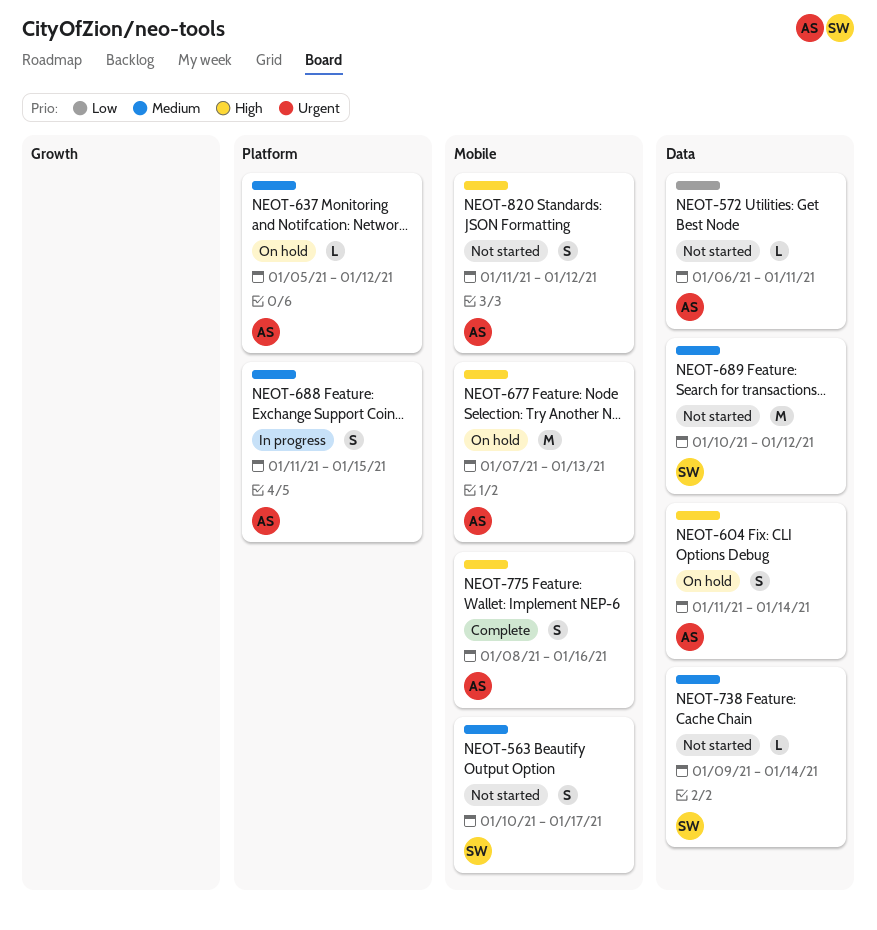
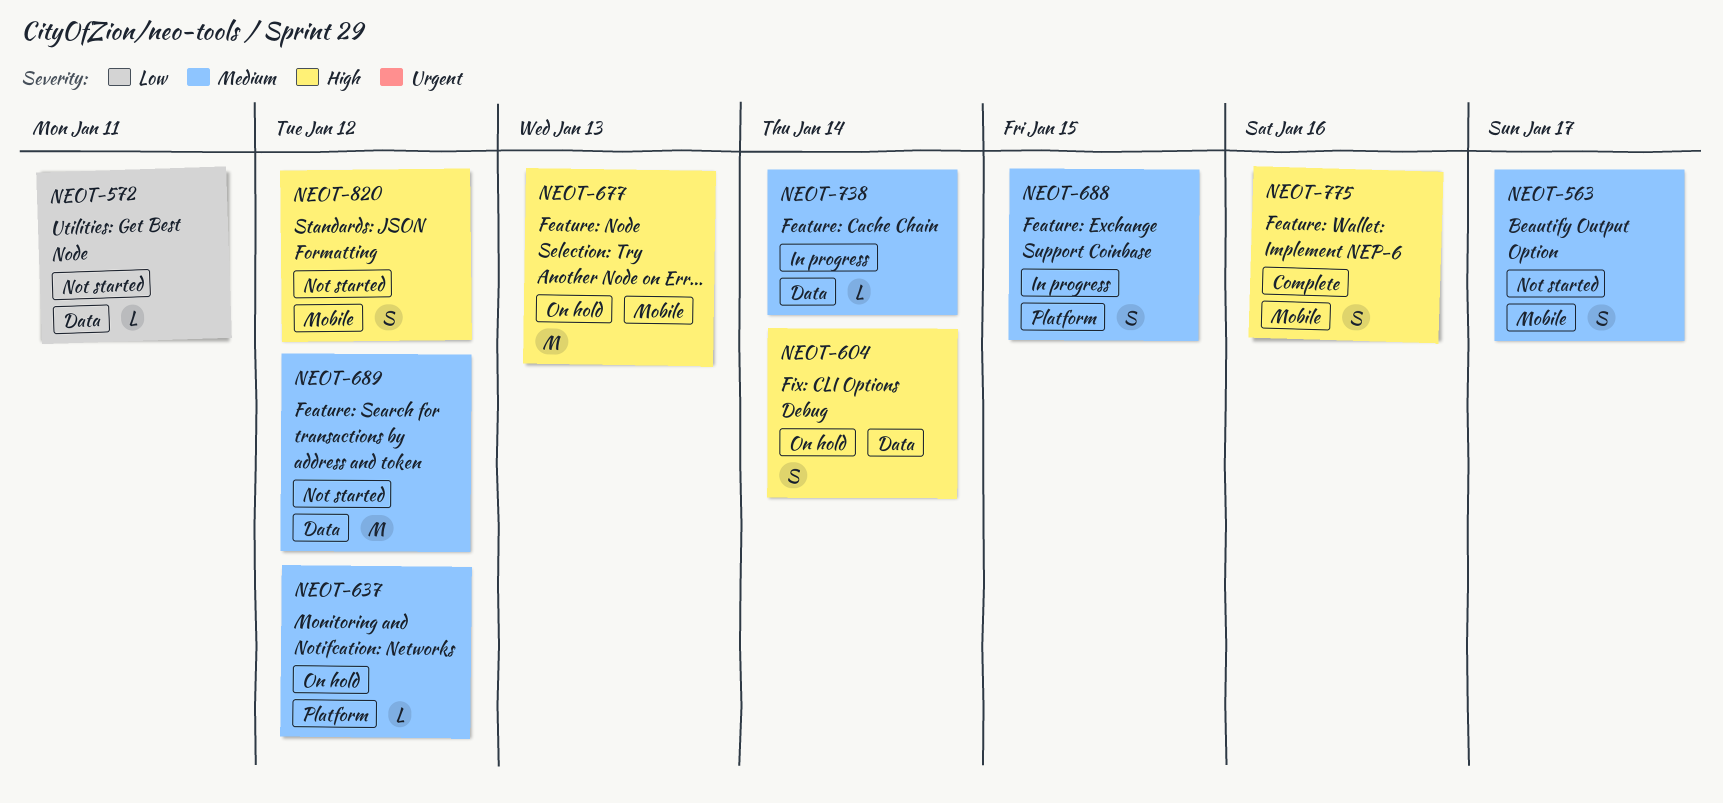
NEOT-738, status: Not started -> In progress

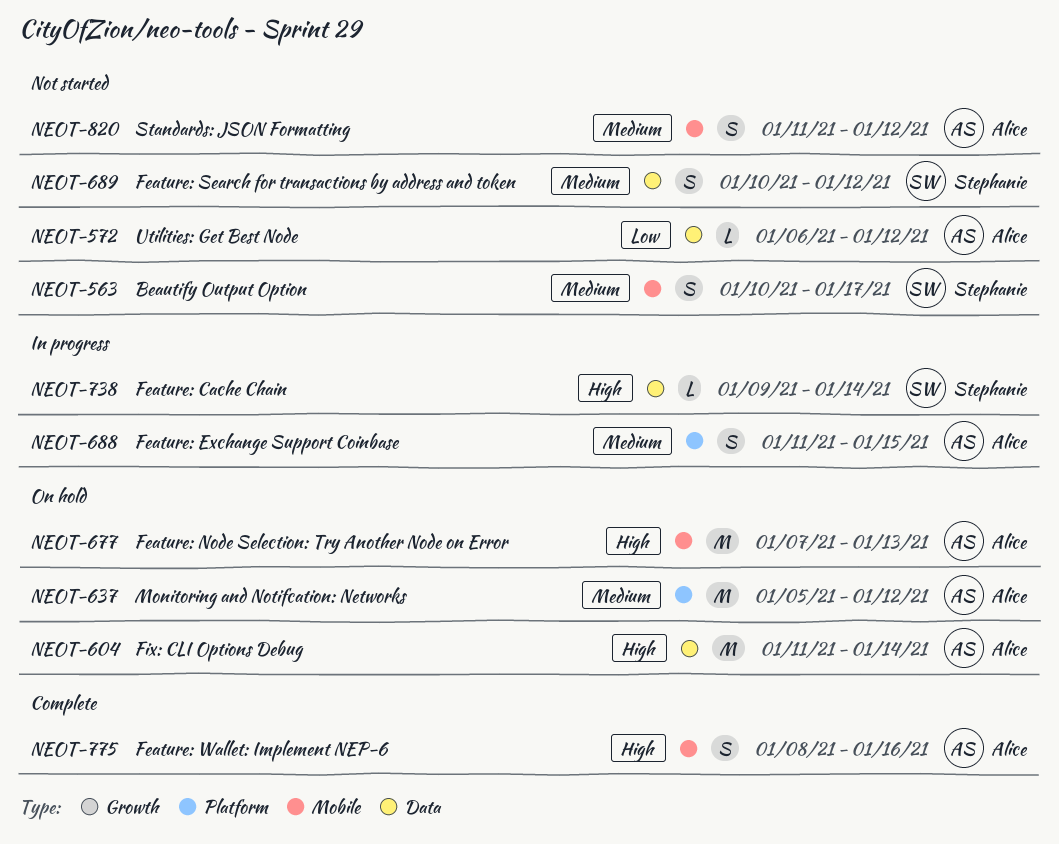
NEOT-572, due: Jan 11 -> Jan 12
NEOT-604, estimate: S -> M
NEOT-637, estimate: L -> M
NEOT-689, estimate: M -> S
NEOT-738, priority: Medium -> High
NEOT-820, priority: High -> Medium

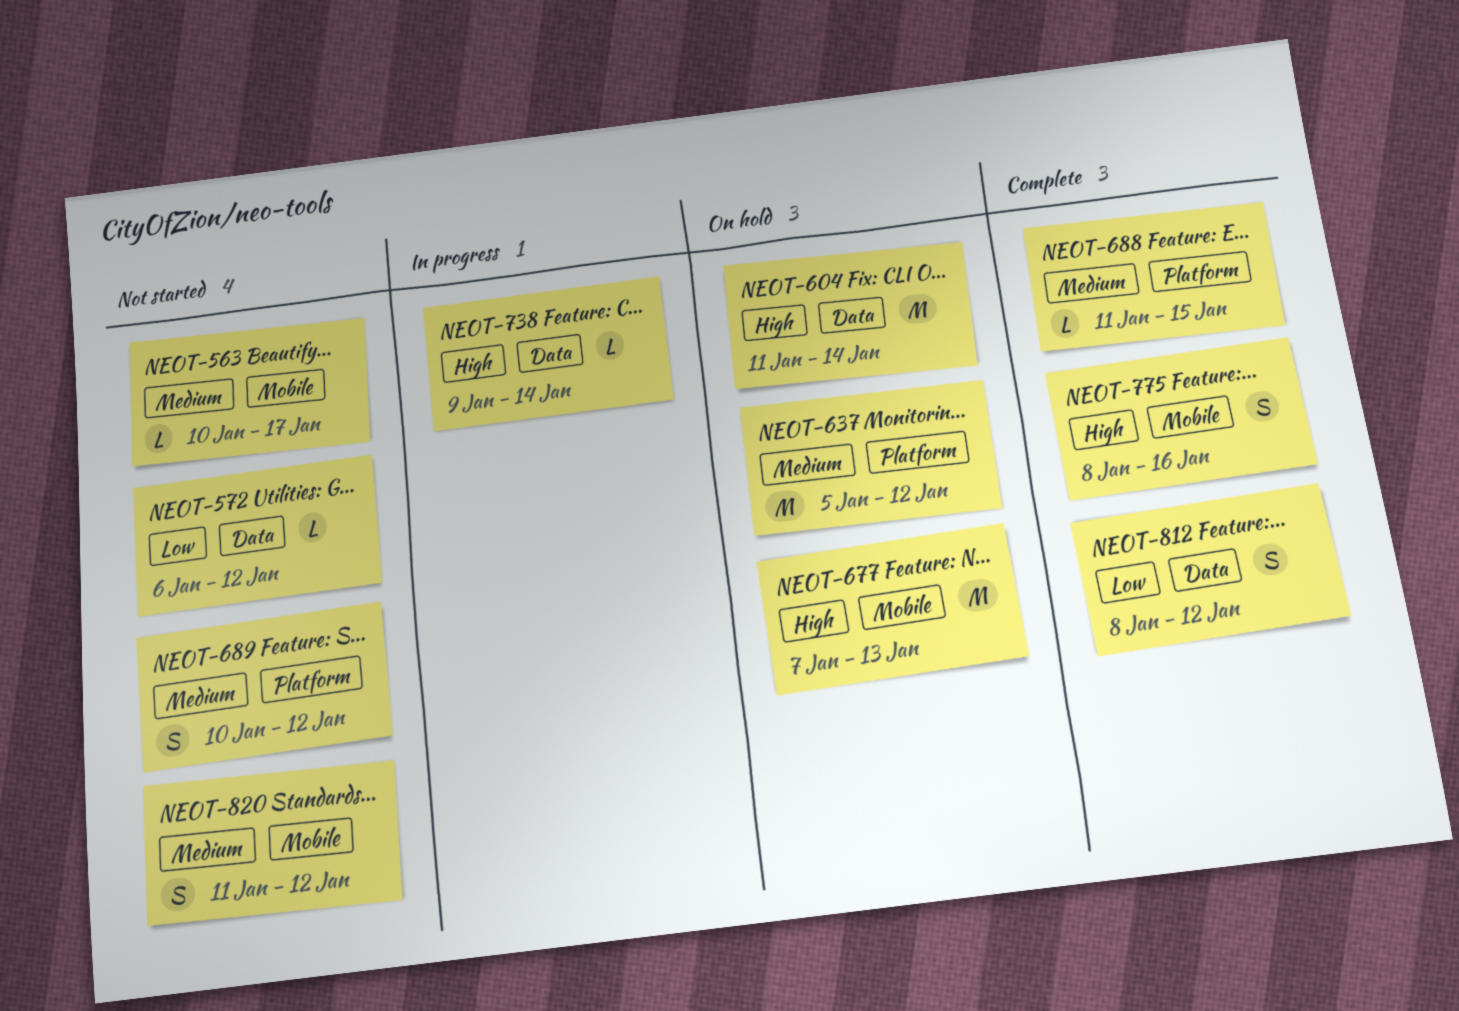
NEOT-563, estimate: S -> L
NEOT-688, status: In progress -> Complete
NEOT-688, estimate: S -> L
NEOT-689, label: Data -> Platform
NEOT-812: none -> present

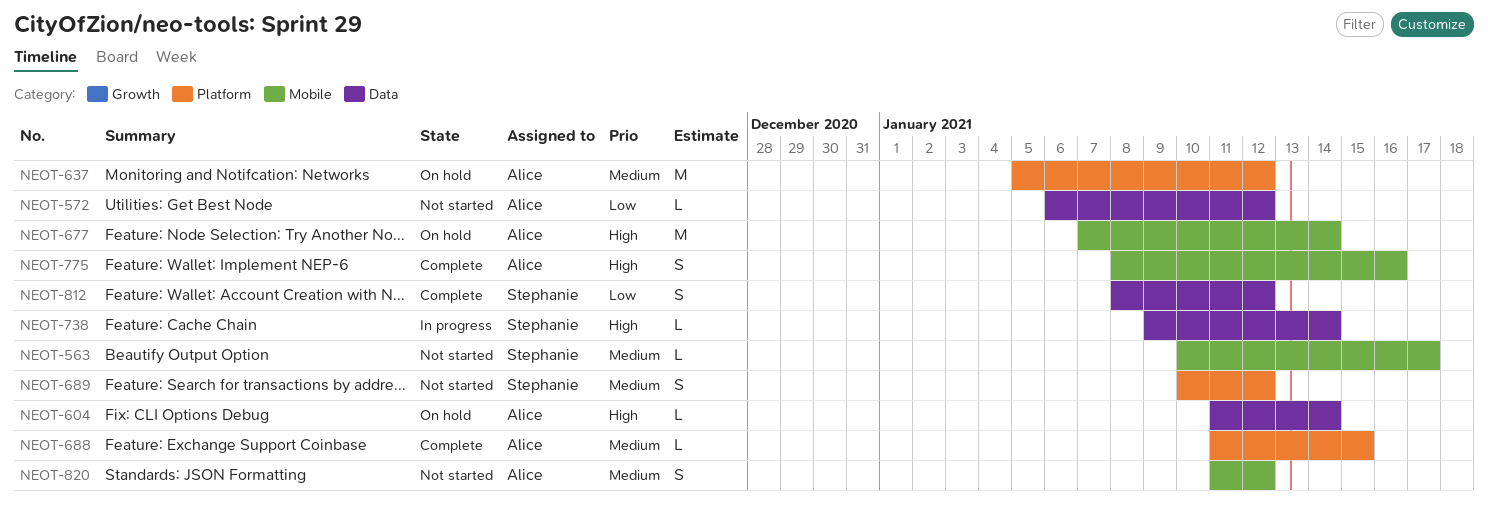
NEOT-604, estimate: M -> L
NEOT-677, due: Jan 13 -> Jan 14

